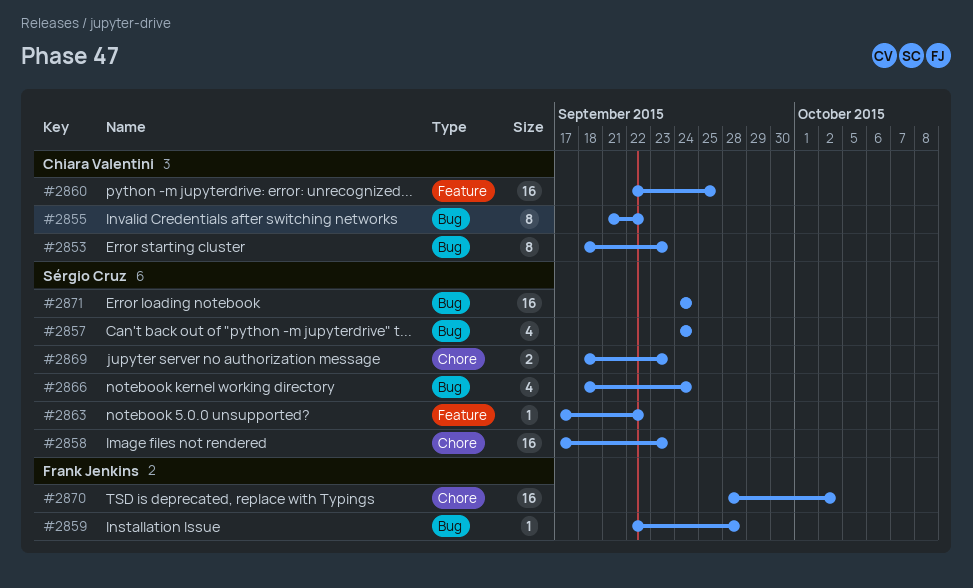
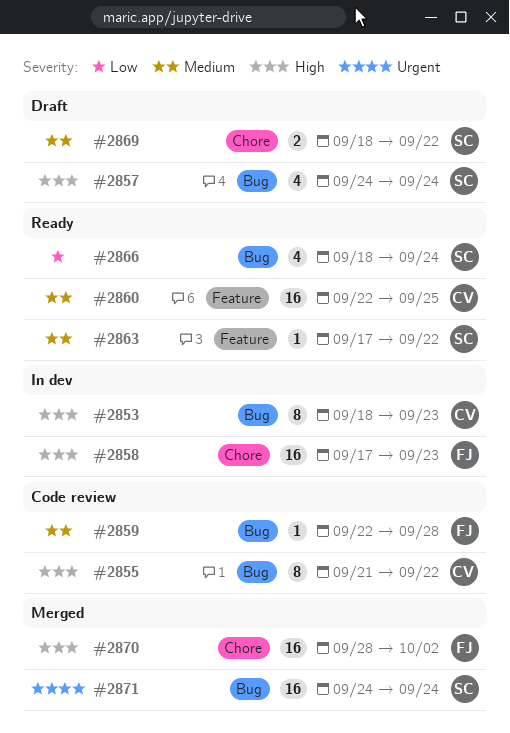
#2858, owner: Sérgio Cruz -> Frank Jenkins
#2869, due: Sep 23 -> Sep 22

